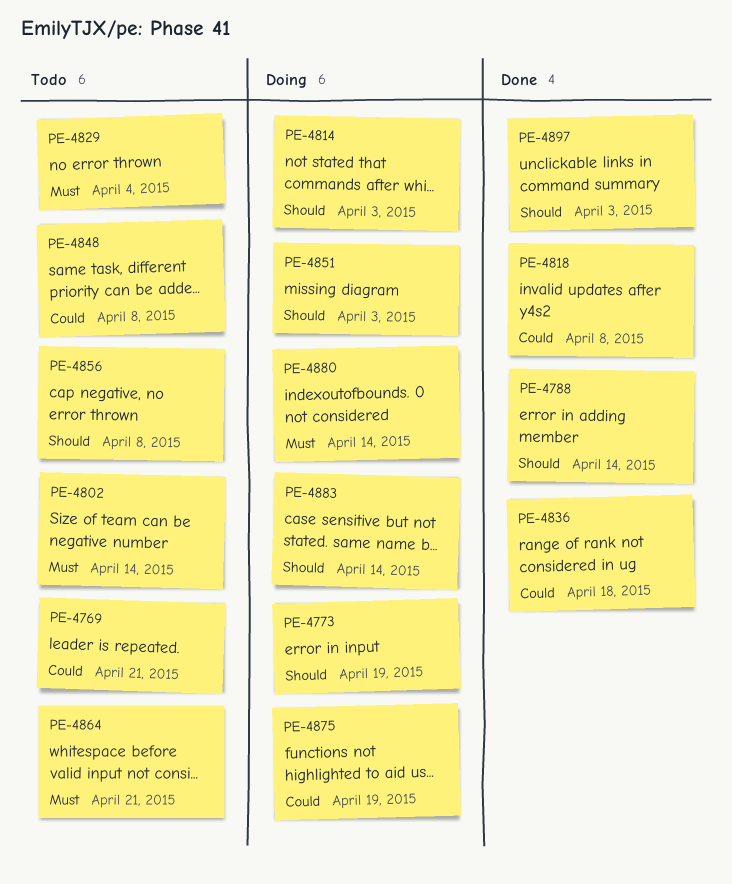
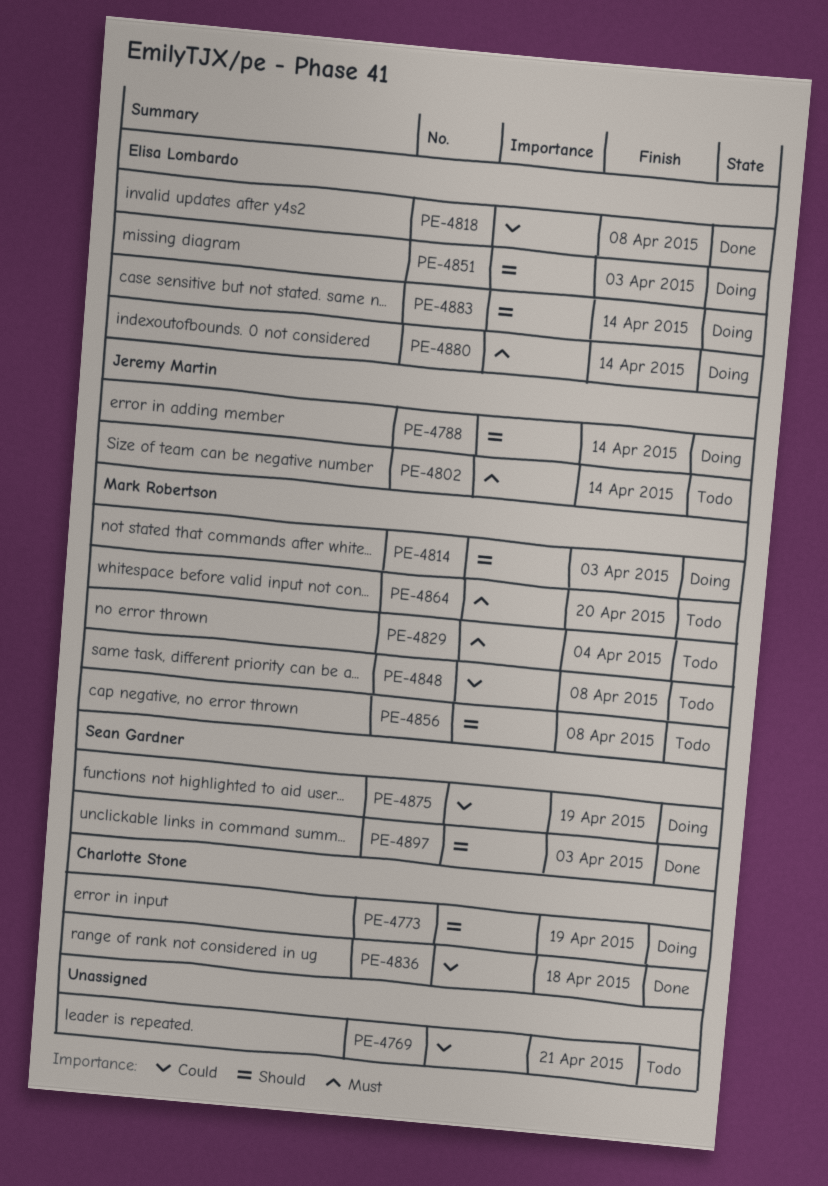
PE-4788, status: Done -> Doing
PE-4864, due: Apr 21 -> Apr 20

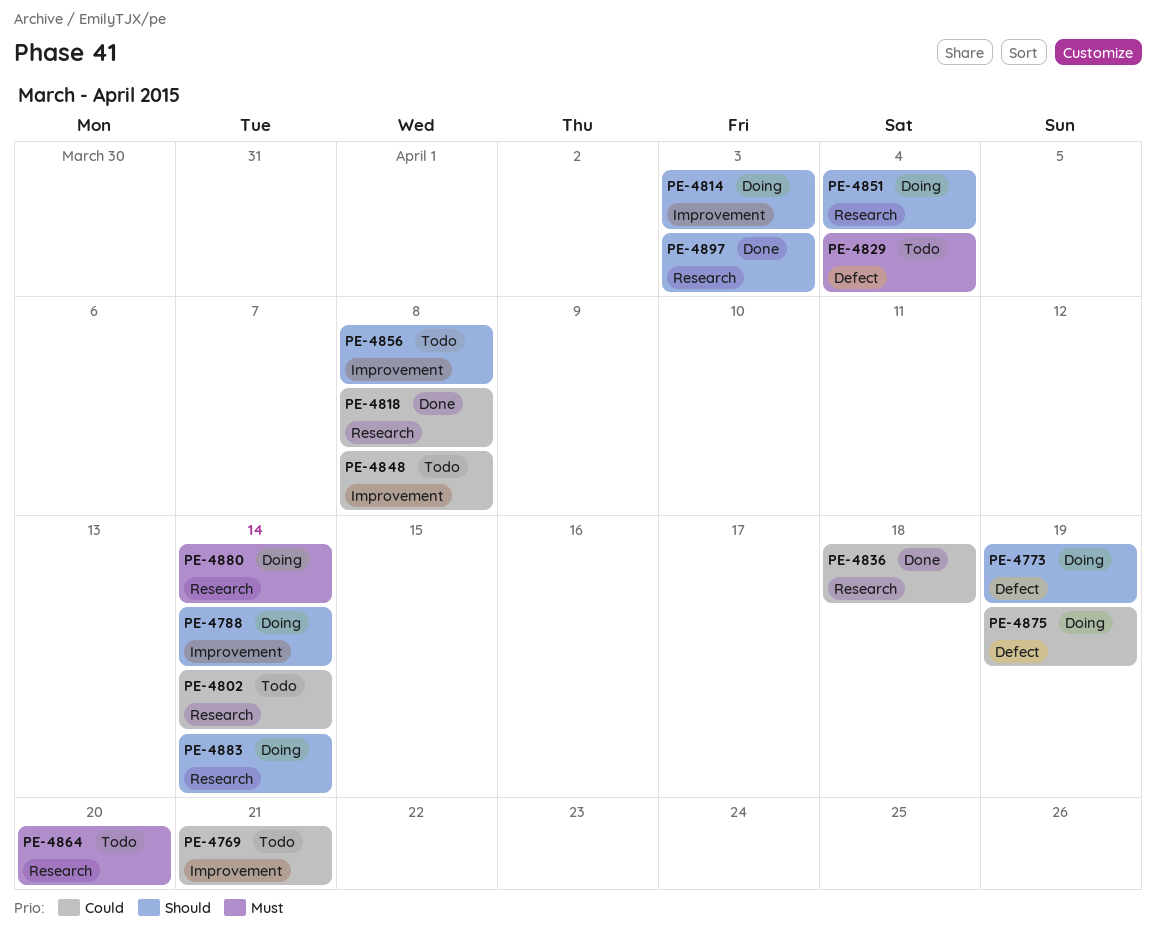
PE-4802, priority: Must -> Could
PE-4851, due: Apr 3 -> Apr 4

